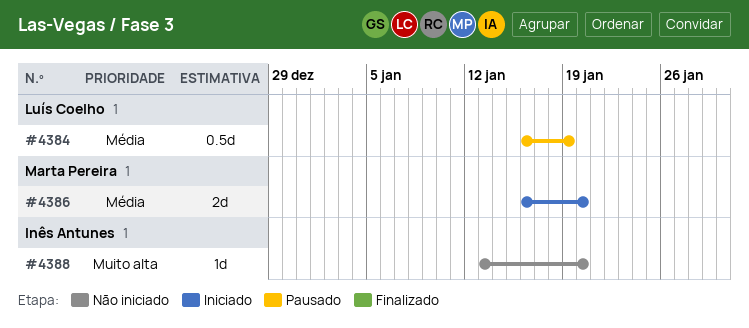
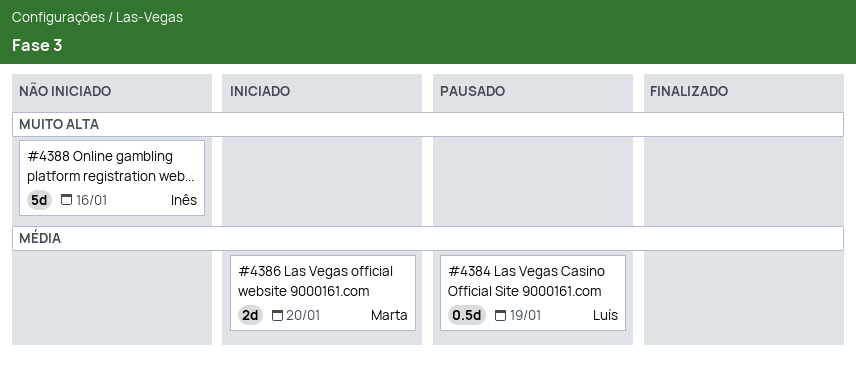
#4388, estimate: 1d -> 5d
#4388, due: Jan 20 -> Jan 16

